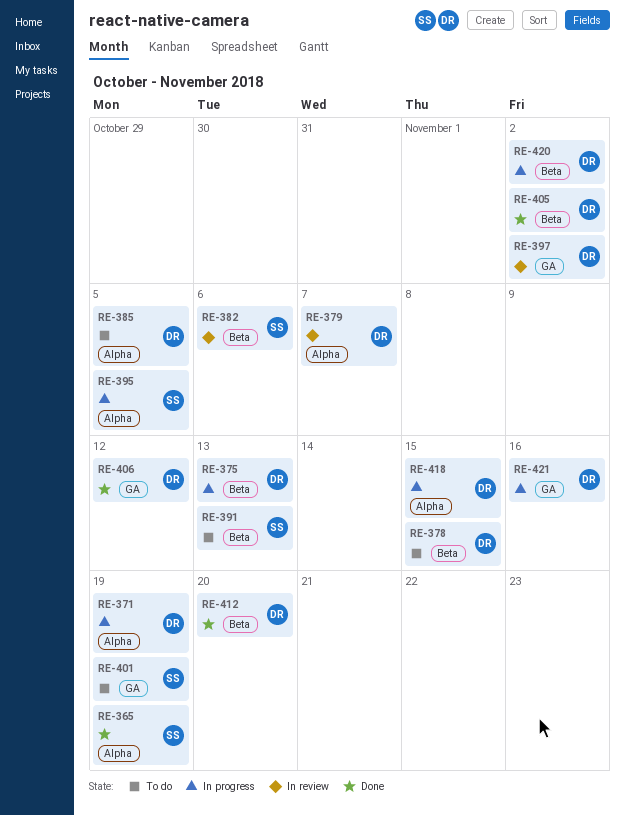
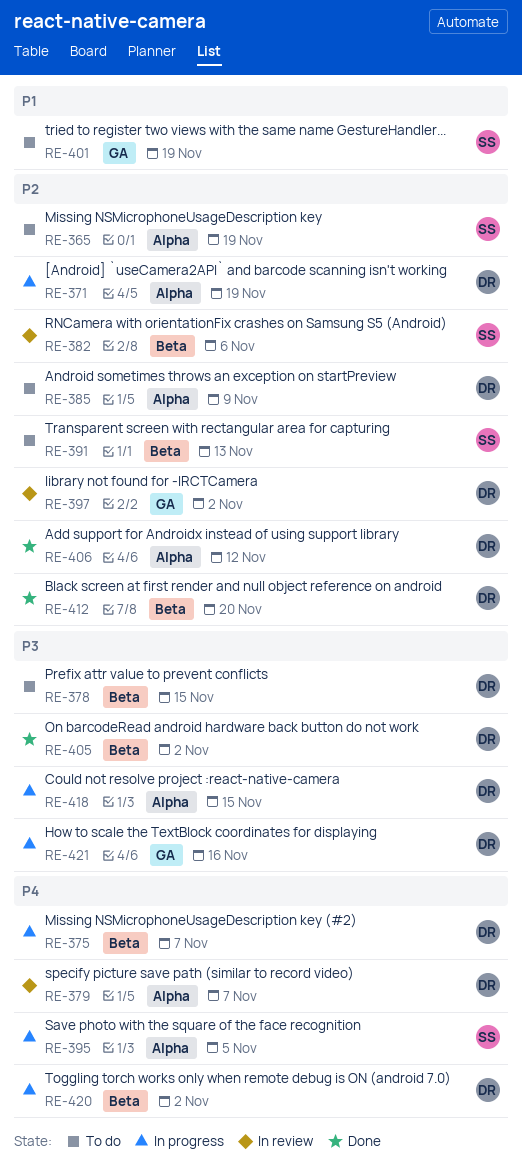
RE-365, status: Done -> To do
RE-375, due: Nov 13 -> Nov 7
RE-385, due: Nov 5 -> Nov 9
RE-406, label: GA -> Alpha

